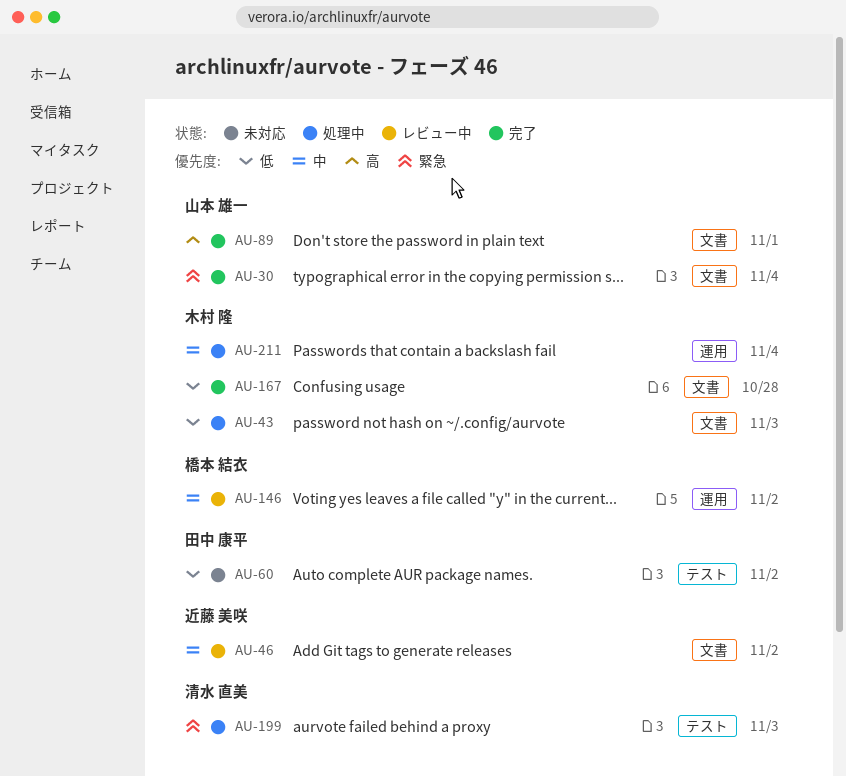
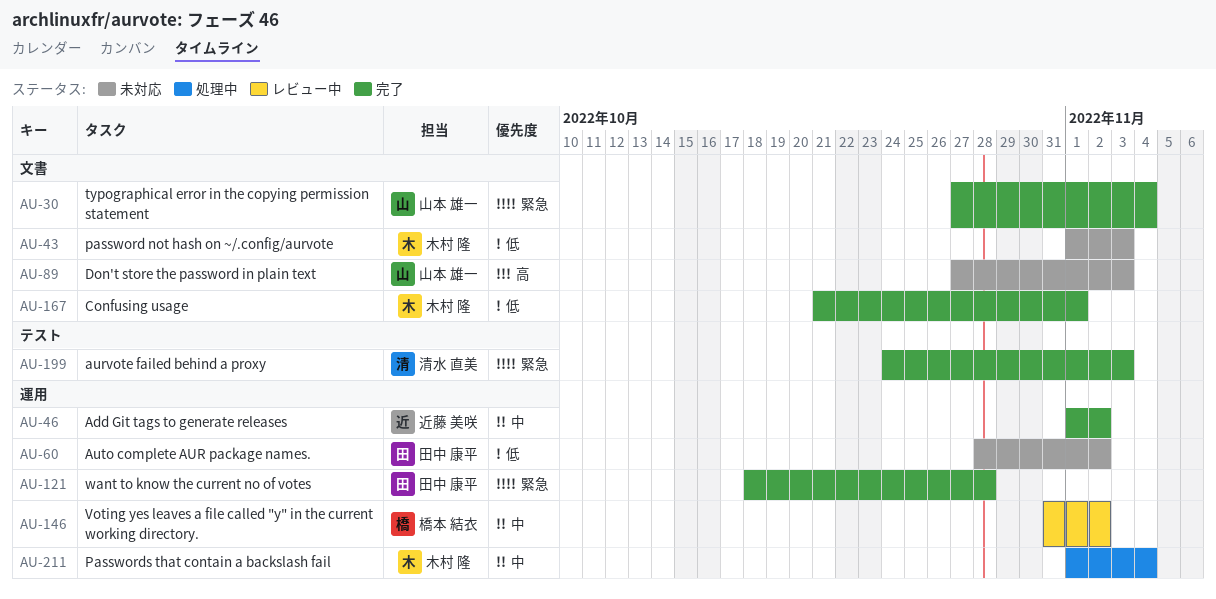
AU-43, status: 処理中 -> 未対応
AU-46, status: レビュー中 -> 完了
AU-46, label: 文書 -> 運用
AU-60, label: テスト -> 運用
AU-89, status: 完了 -> 未対応
AU-89, due: Nov 1 -> Nov 3
AU-121: none -> present
AU-167, due: Oct 28 -> Nov 1
AU-199, status: 処理中 -> 完了

